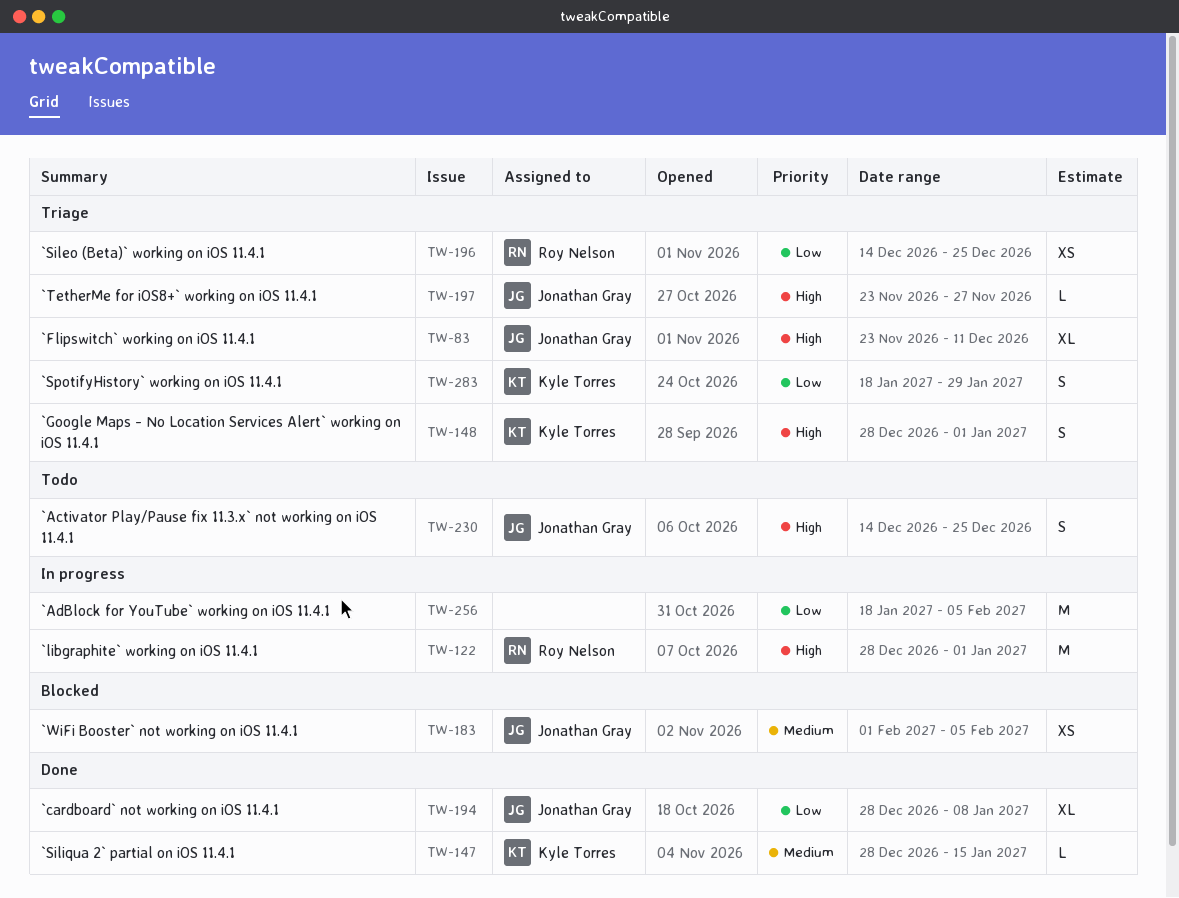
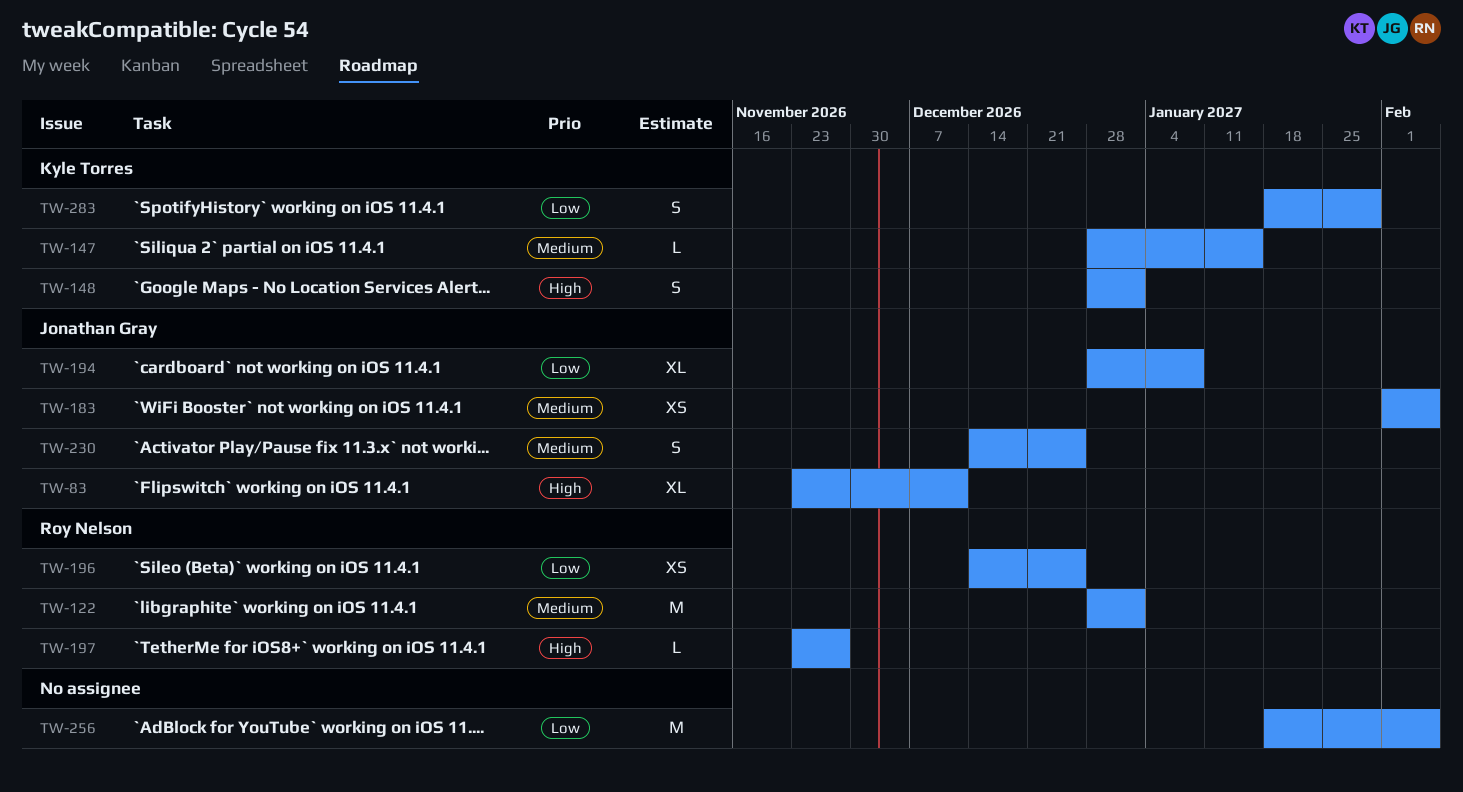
TW-122, priority: High -> Medium
TW-197, owner: Jonathan Gray -> Roy Nelson
TW-230, priority: High -> Medium

